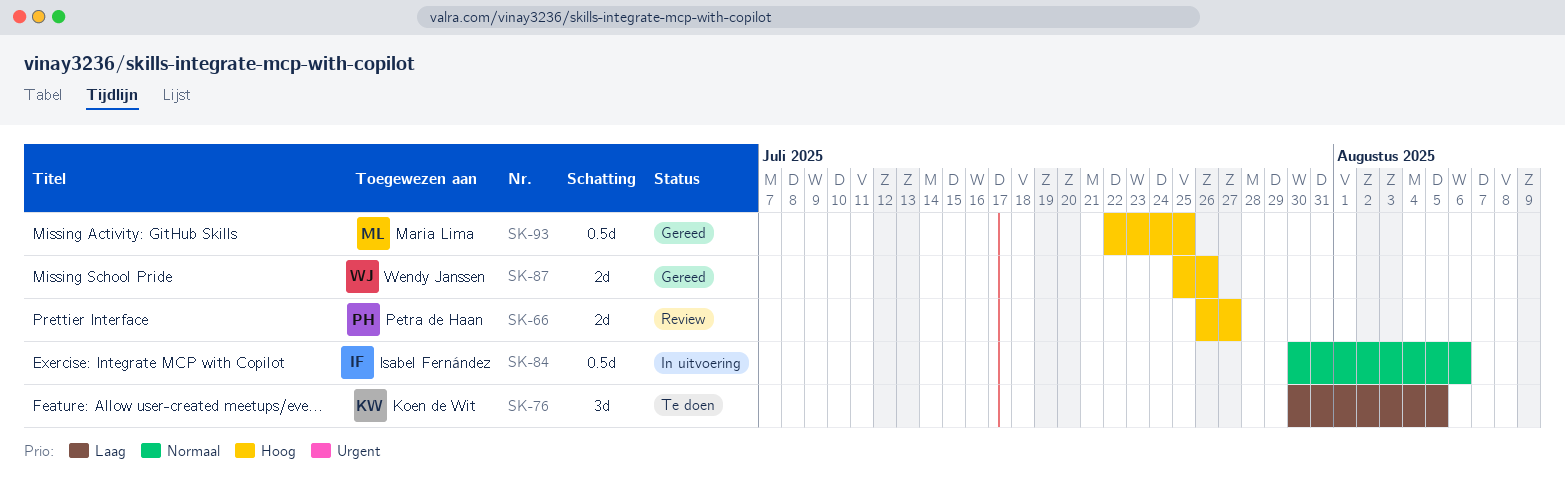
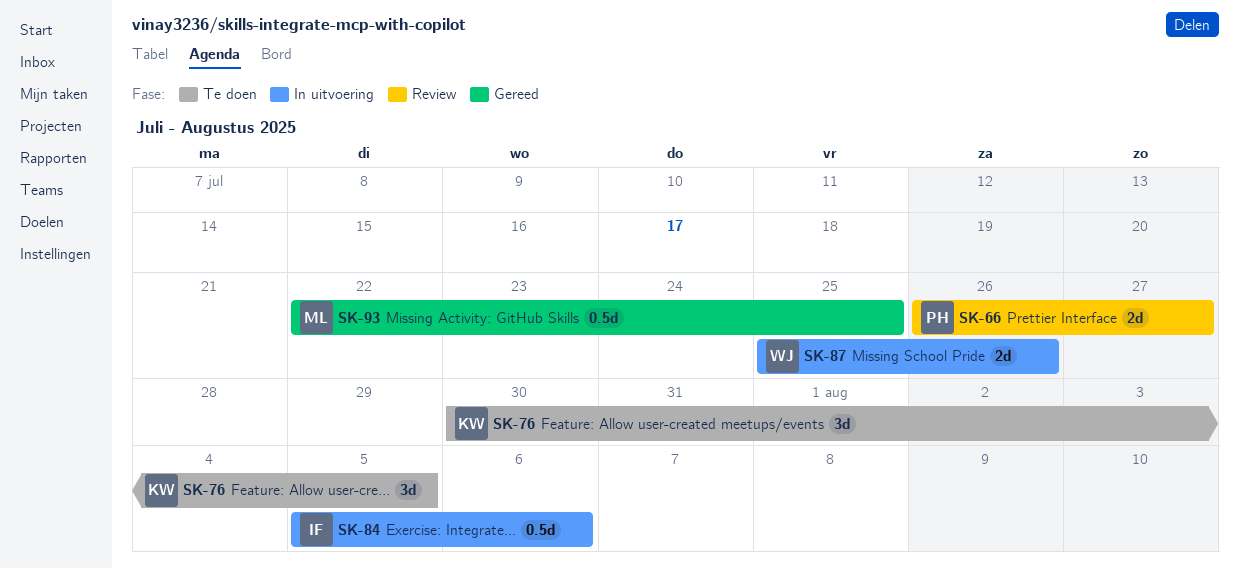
SK-84, start: Jul 30 -> Aug 5
SK-87, status: Gereed -> In uitvoering

